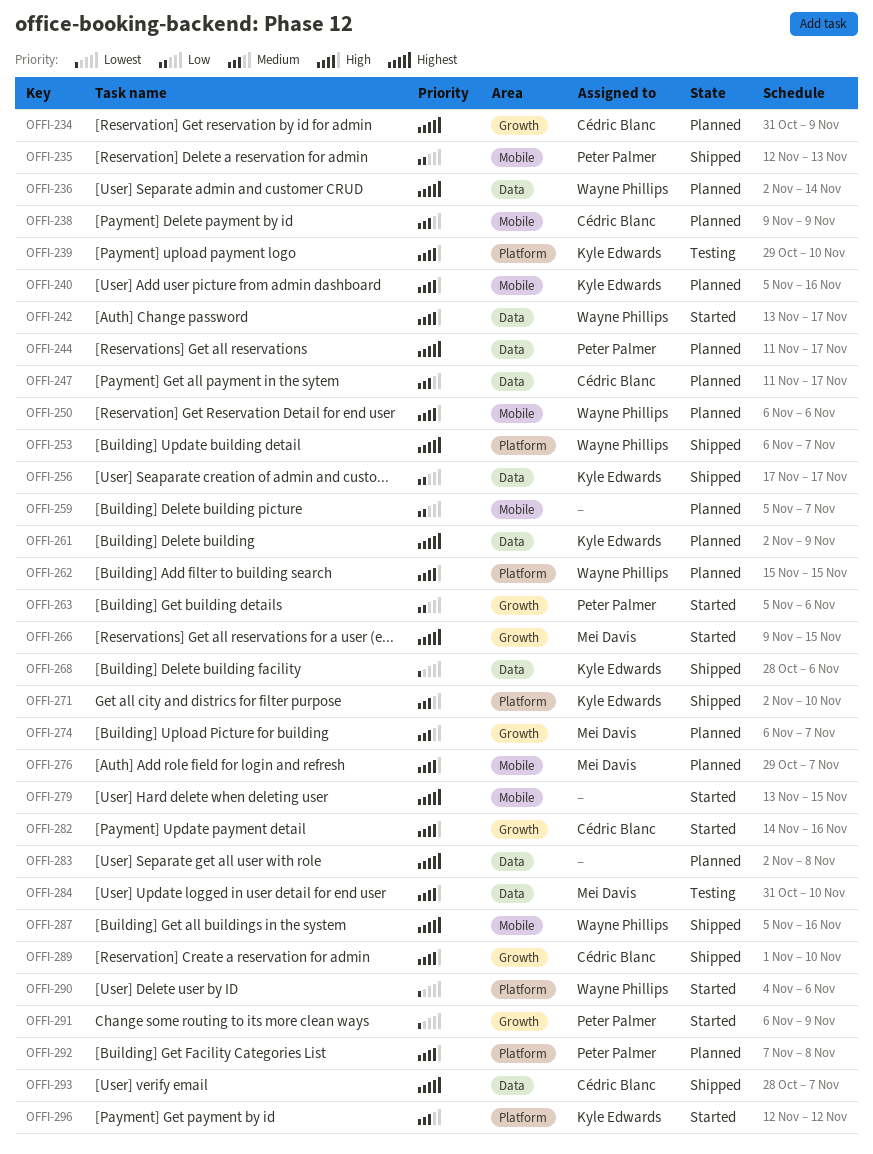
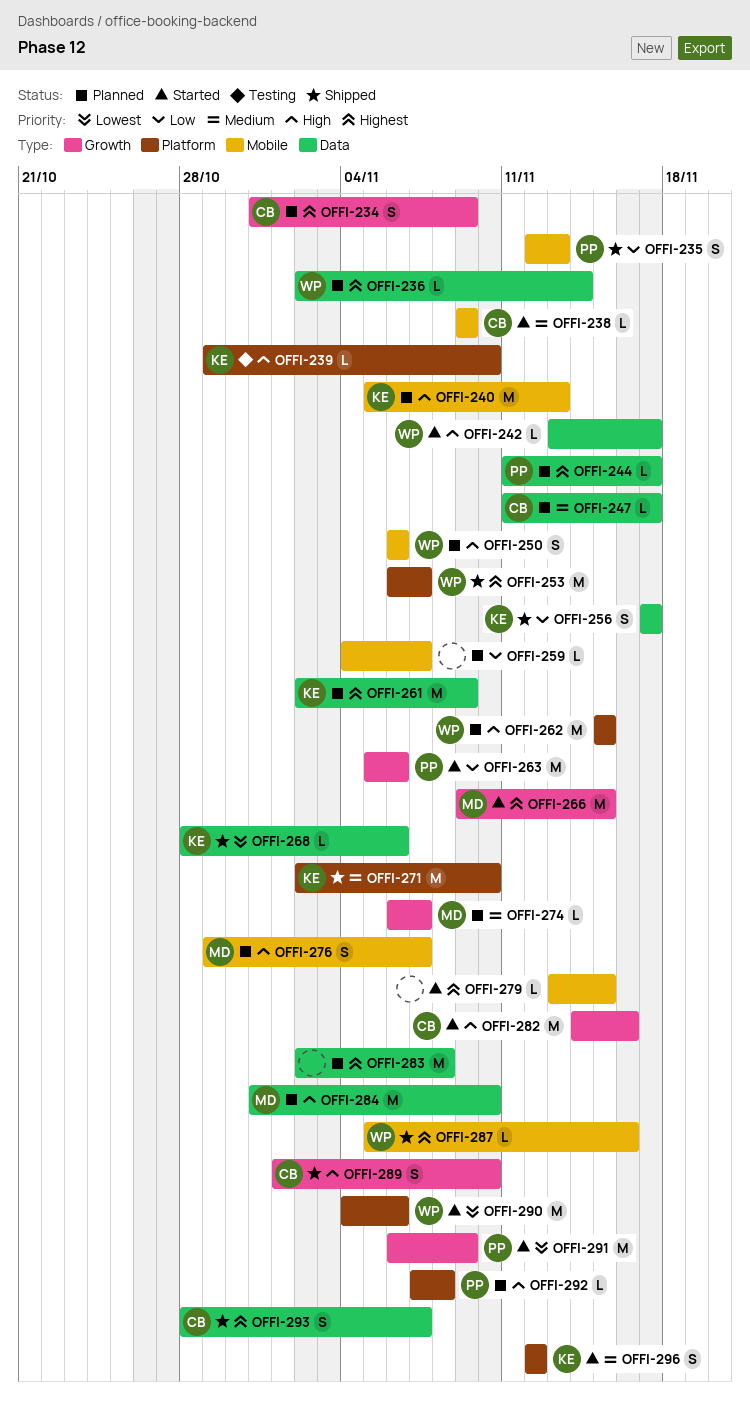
OFFI-238, status: Planned -> Started
OFFI-240, due: Nov 16 -> Nov 13
OFFI-259, start: Nov 5 -> Nov 4
OFFI-284, status: Testing -> Planned

